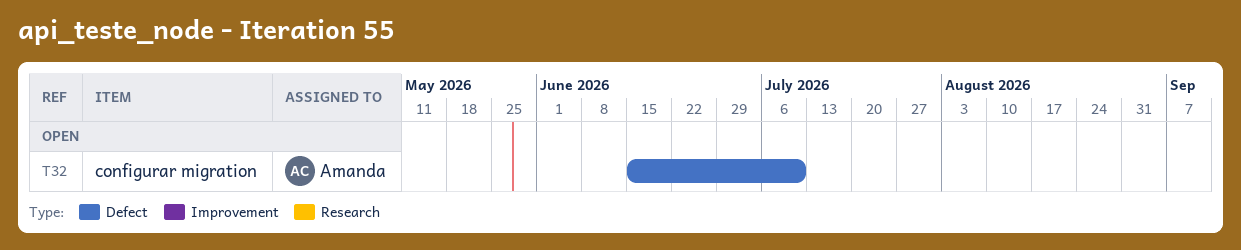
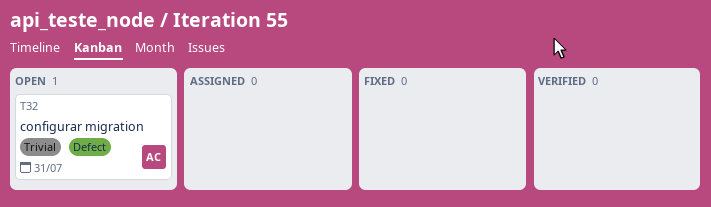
T32, due: Jul 10 -> Jul 31

